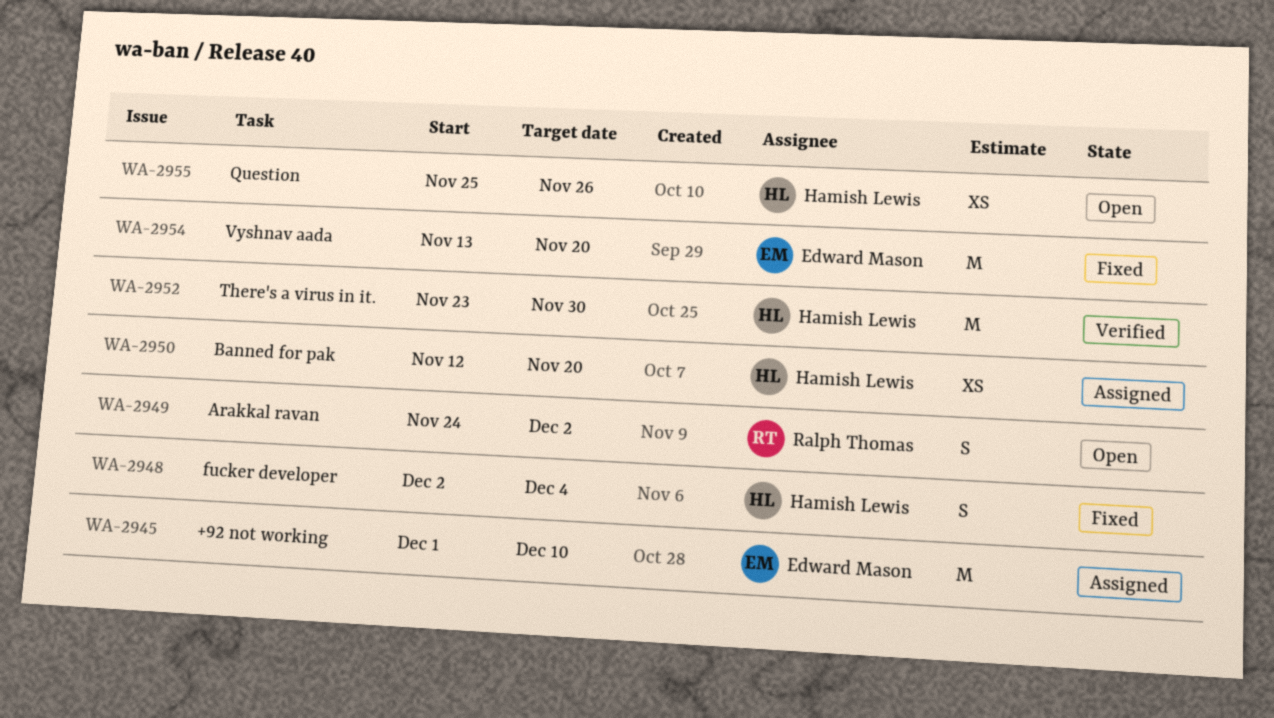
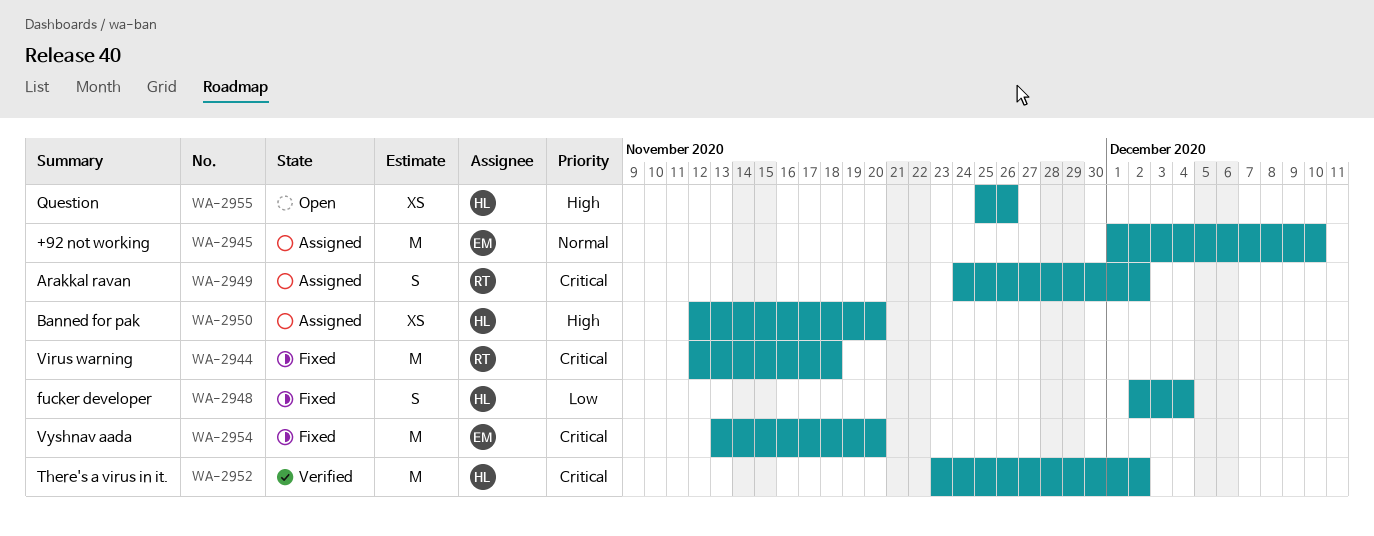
WA-2944: none -> present
WA-2949, status: Open -> Assigned
WA-2952, due: Nov 30 -> Dec 2

